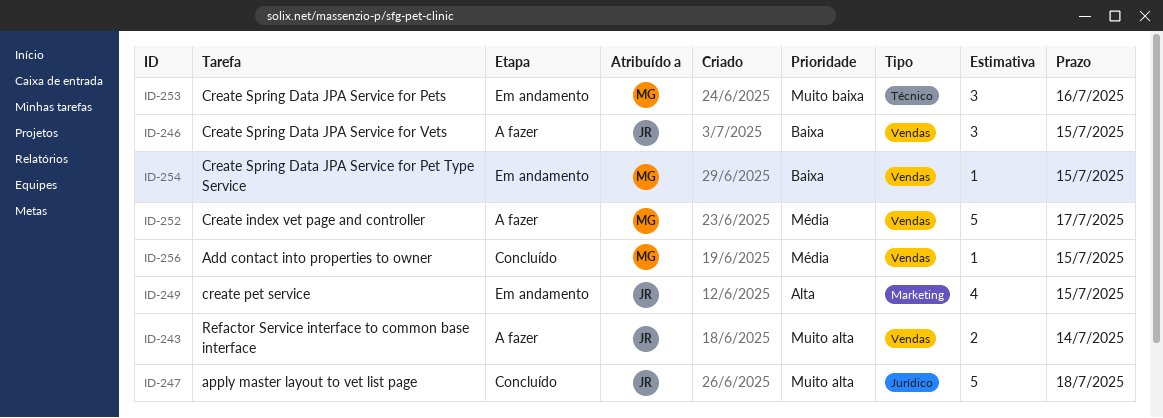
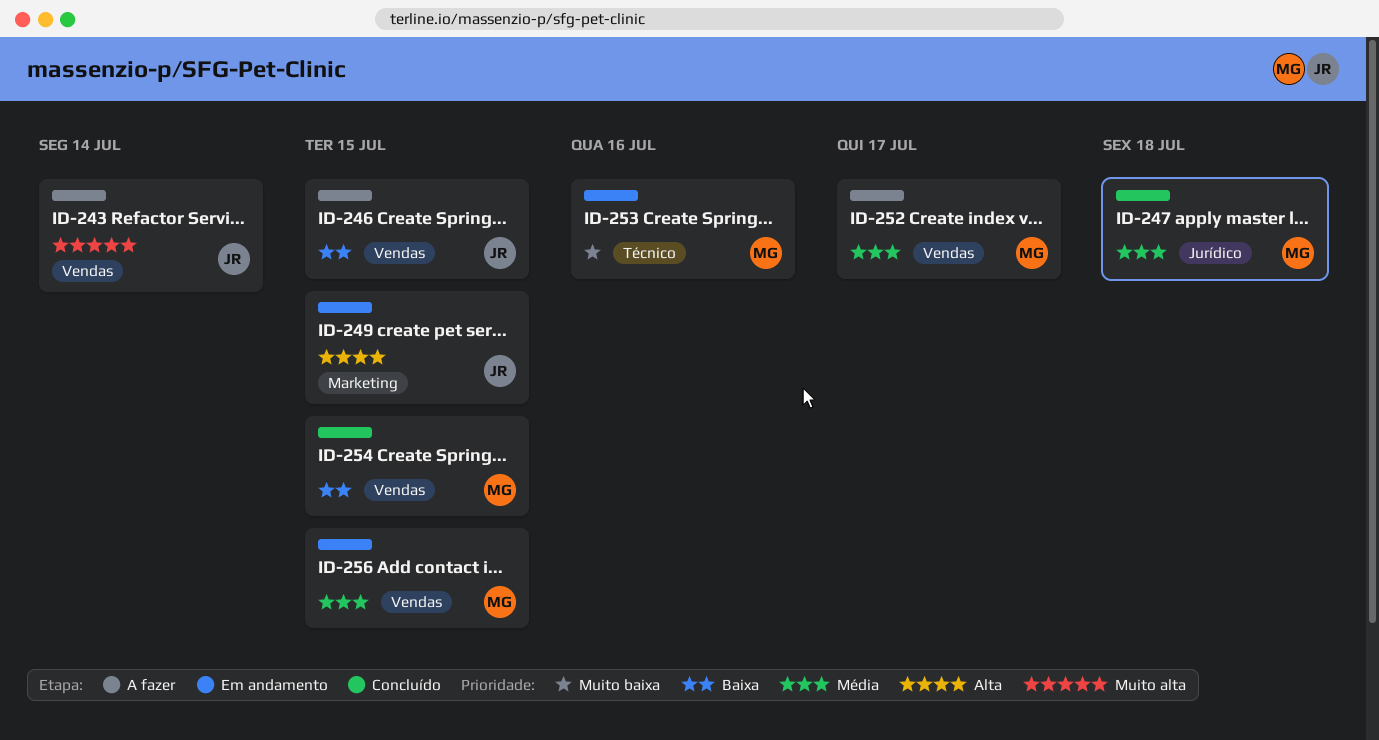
ID-247, owner: JR -> MG
ID-247, priority: Muito alta -> Média
ID-254, status: Em andamento -> Concluído
ID-256, status: Concluído -> Em andamento

